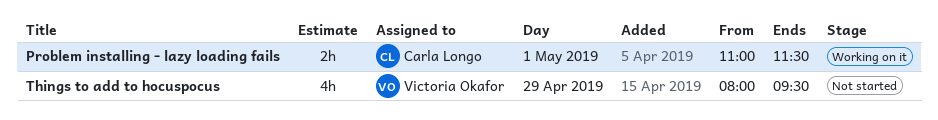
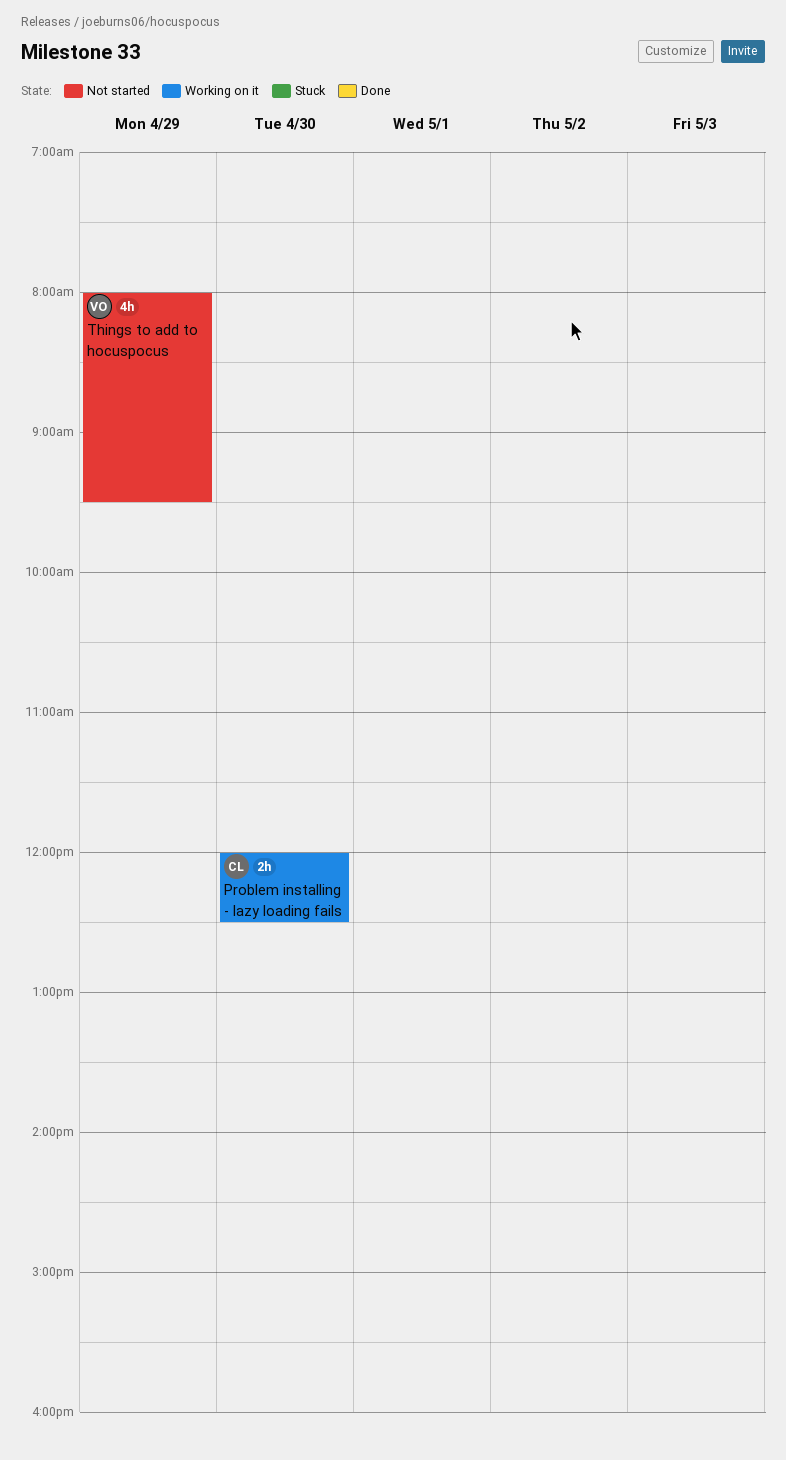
Problem installing - lazy loading fails, day: May 1 -> Apr 30
Problem installing - lazy loading fails, begins: 11:00 -> 12:00
Problem installing - lazy loading fails, ends: 11:30 -> 12:30

